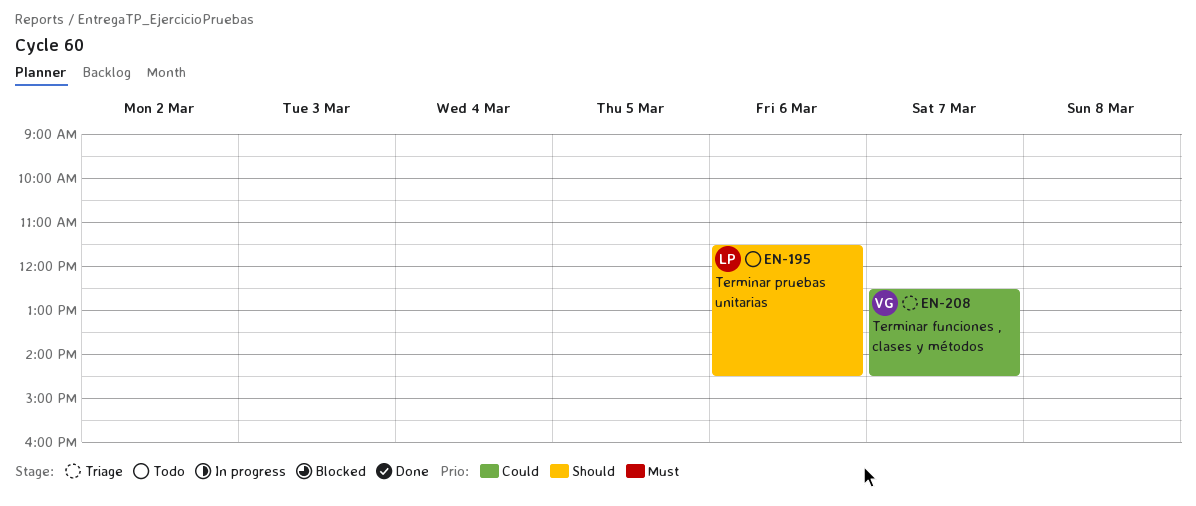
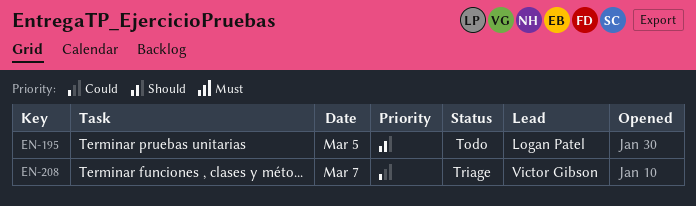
EN-195, day: Mar 6 -> Mar 5

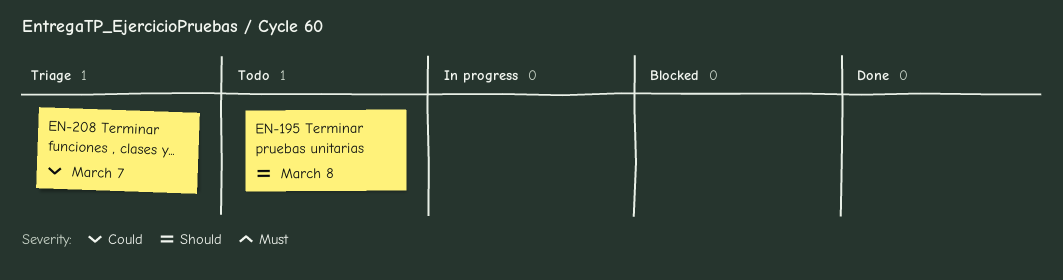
EN-195, day: Mar 5 -> Mar 8

